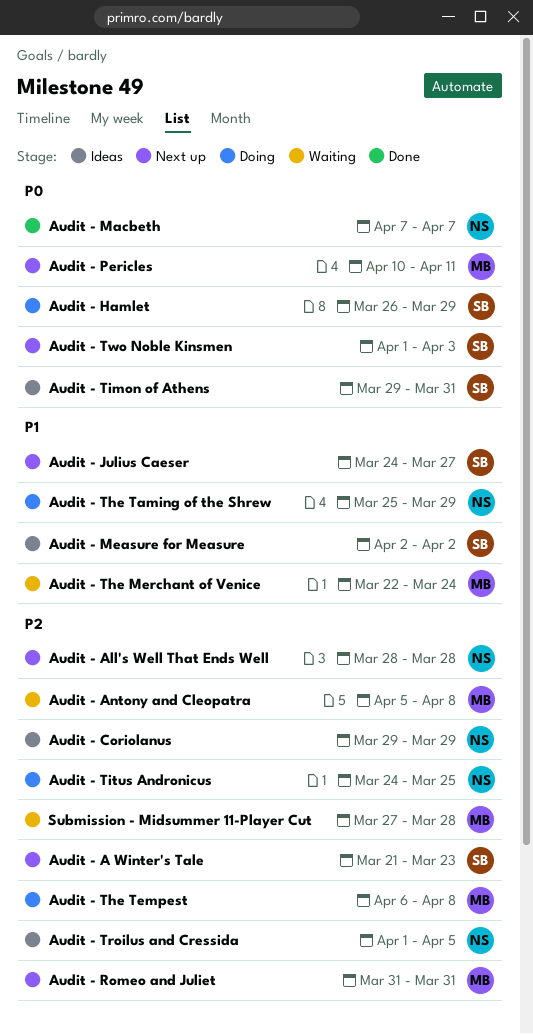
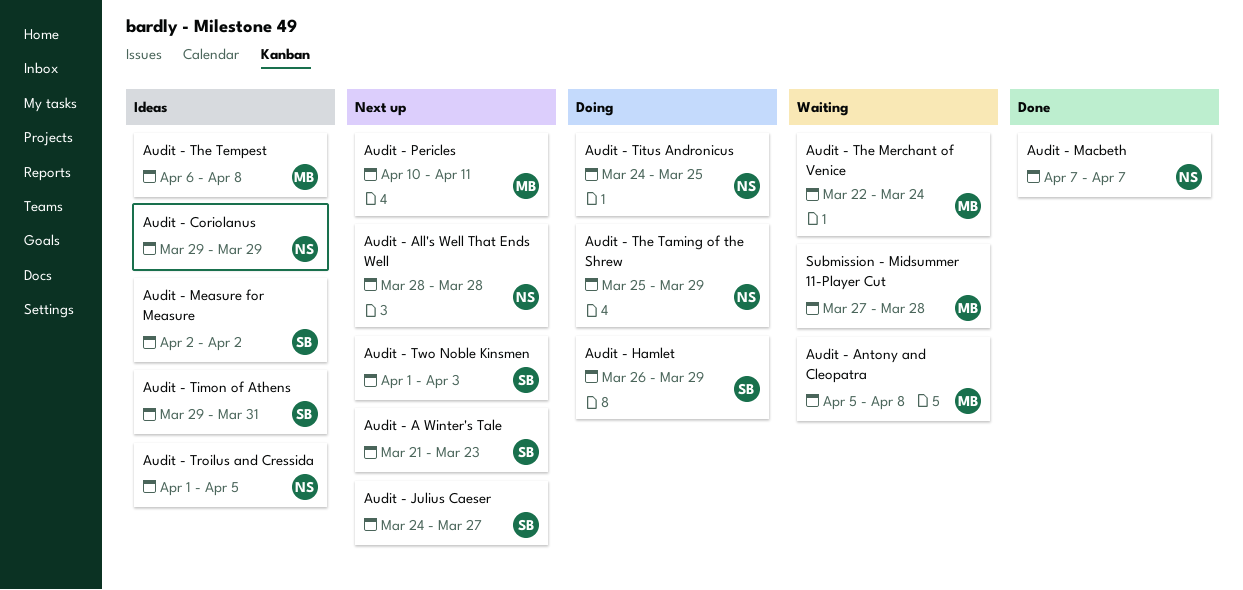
Audit - Romeo and Juliet: present -> none
Audit - The Tempest, status: Doing -> Ideas

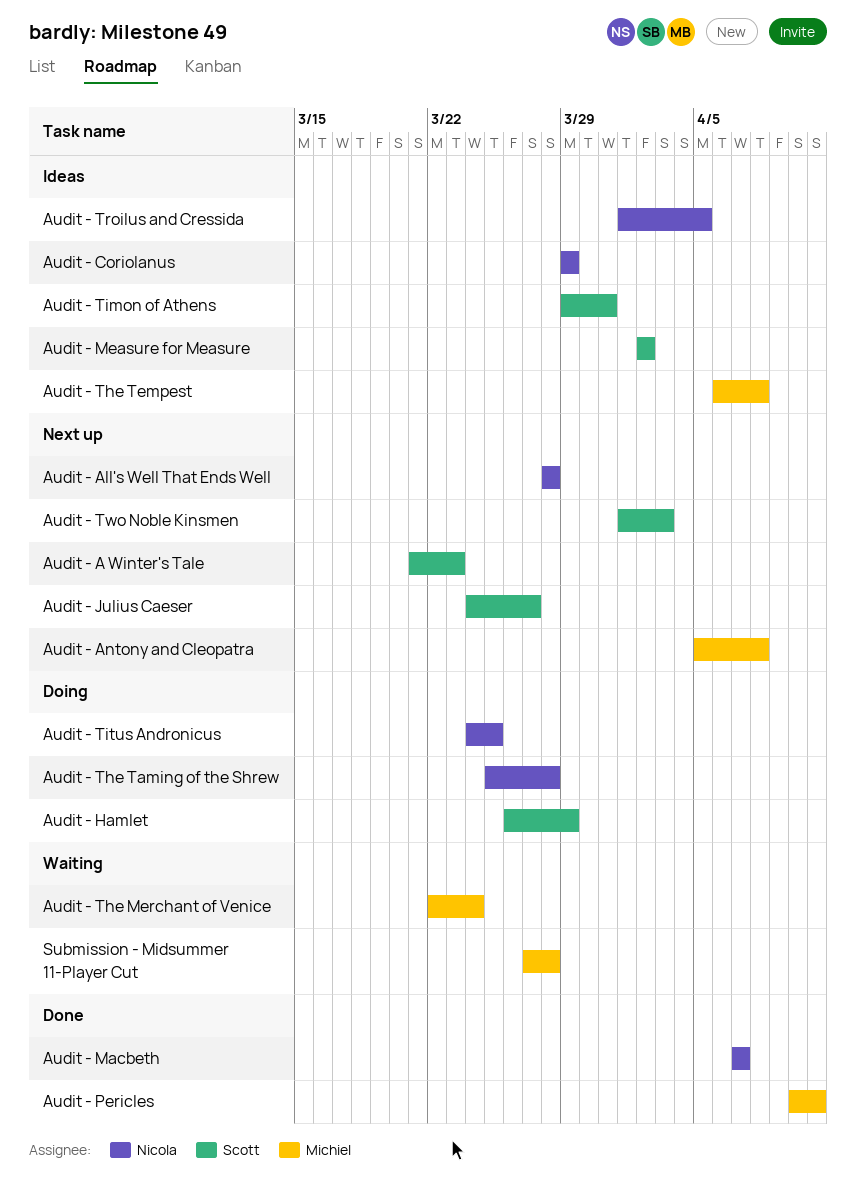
Audit - Antony and Cleopatra, status: Waiting -> Next up
Audit - Pericles, status: Next up -> Done
Audit - The Taming of the Shrew, due: Mar 29 -> Mar 28

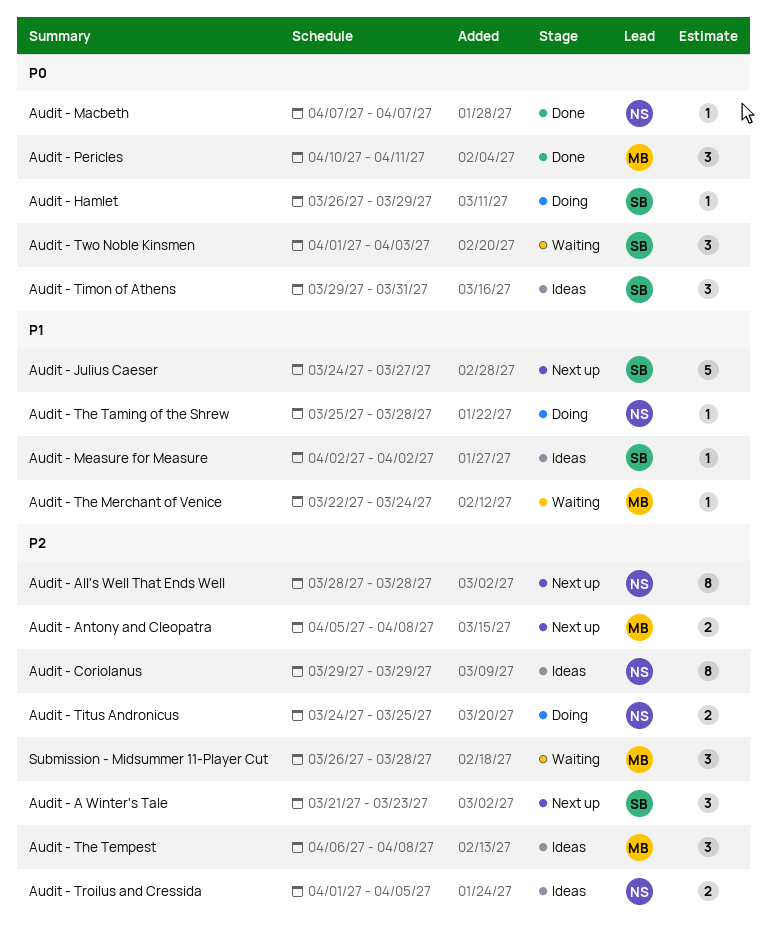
Audit - Two Noble Kinsmen, status: Next up -> Waiting
Submission - Midsummer 11-Player Cut, start: Mar 27 -> Mar 26

